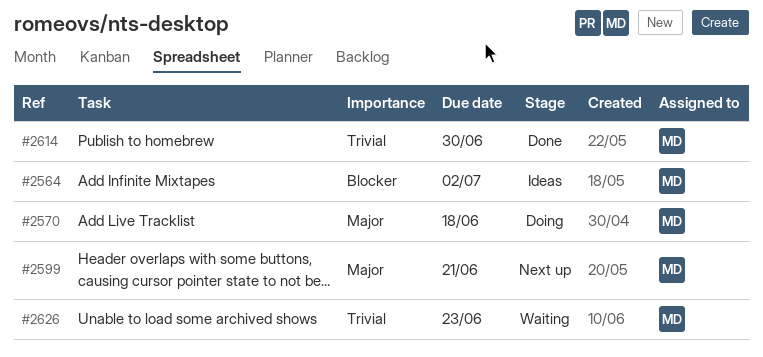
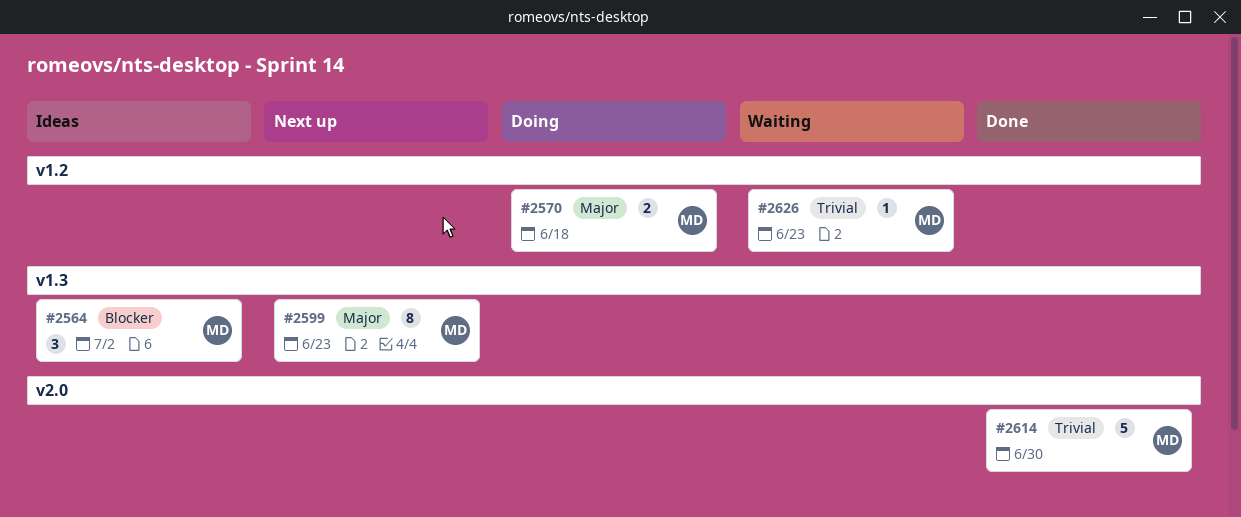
#2599, due: Jun 21 -> Jun 23

